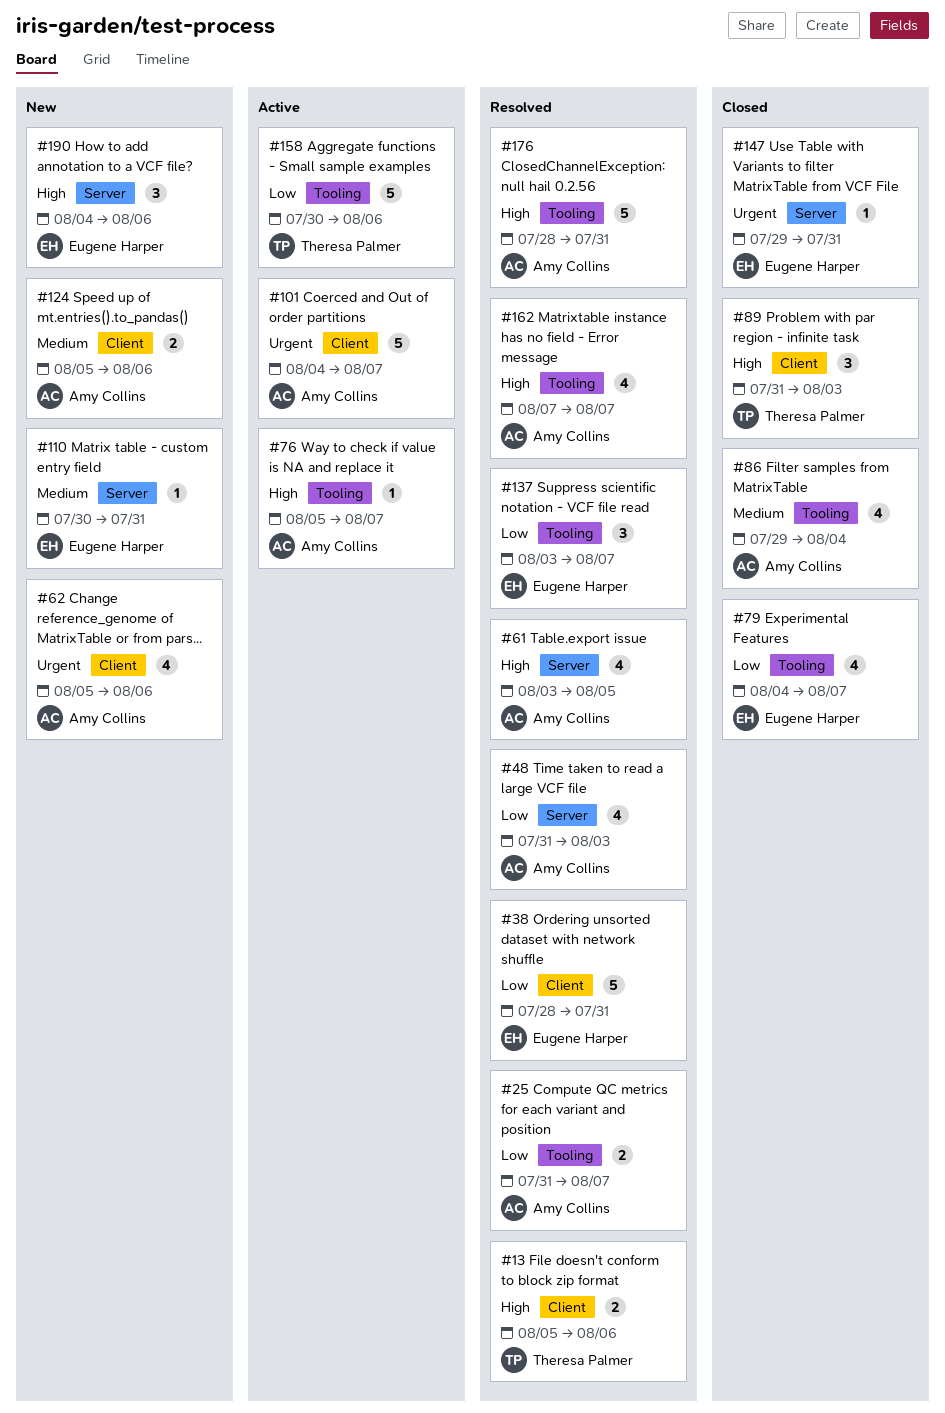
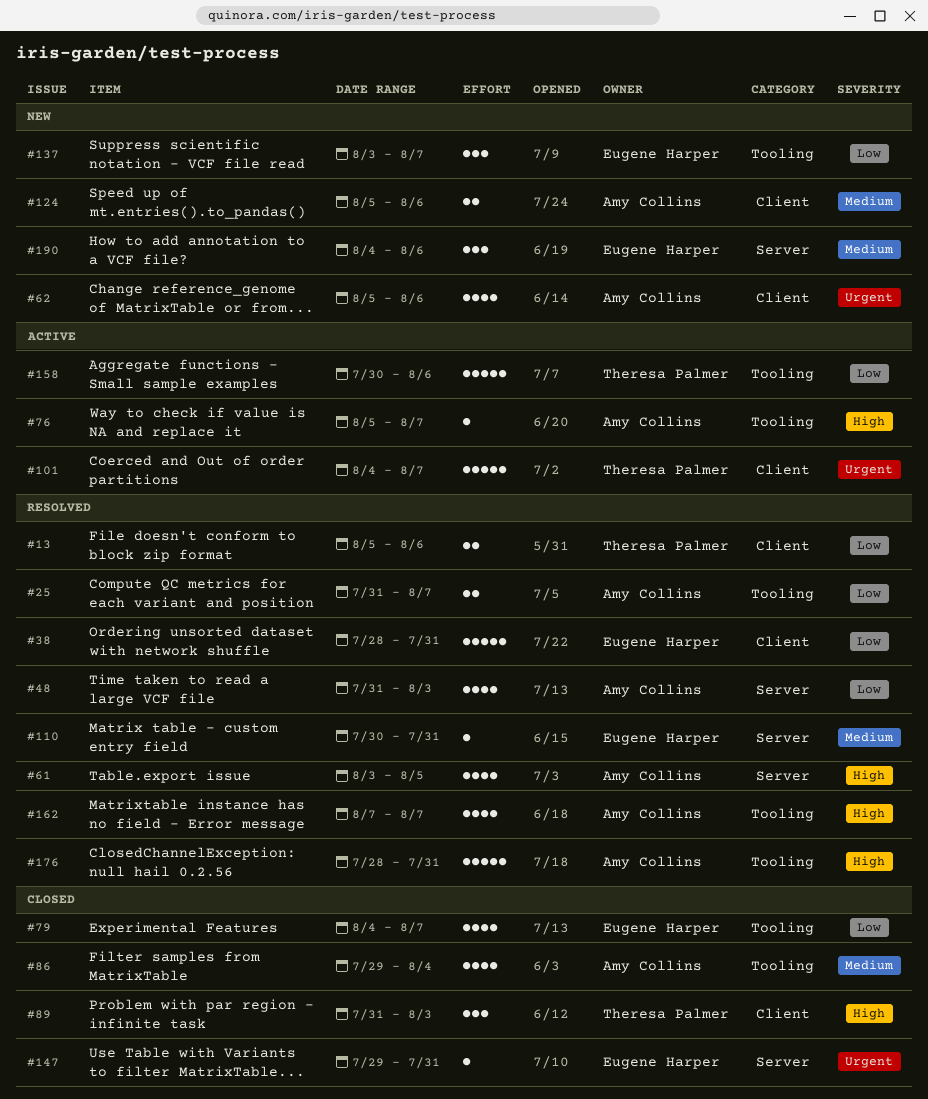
#13, priority: High -> Low
#101, owner: Amy Collins -> Theresa Palmer
#110, status: New -> Resolved
#137, status: Resolved -> New
#190, priority: High -> Medium

